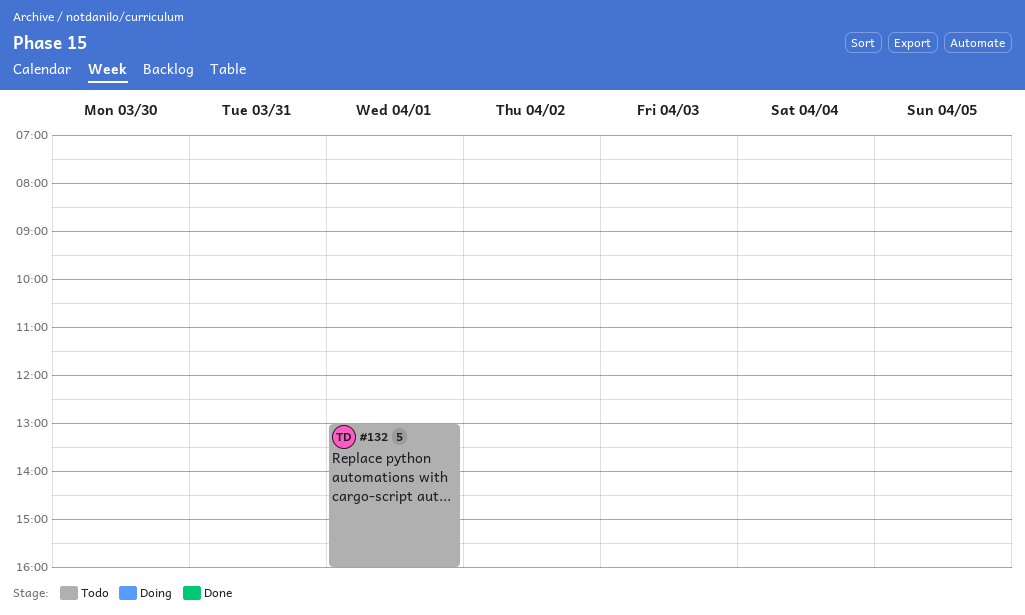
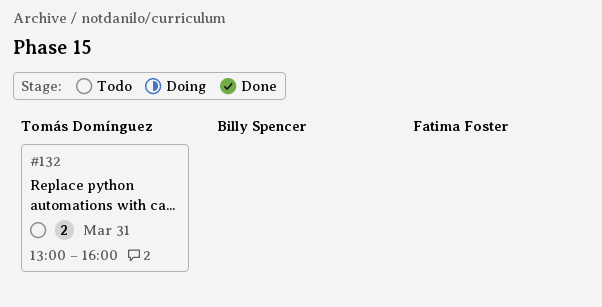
#132, estimate: 5 -> 2
#132, day: Apr 1 -> Mar 31

